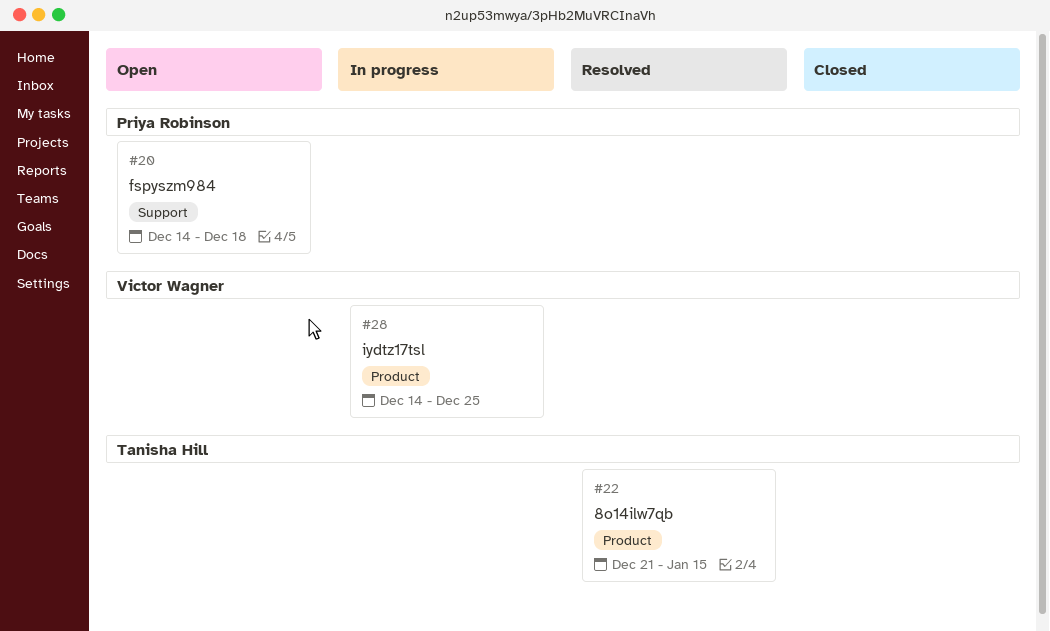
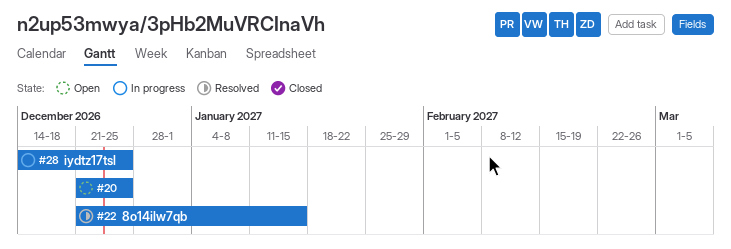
#20, start: Dec 14 -> Dec 21
#20, due: Dec 18 -> Dec 25

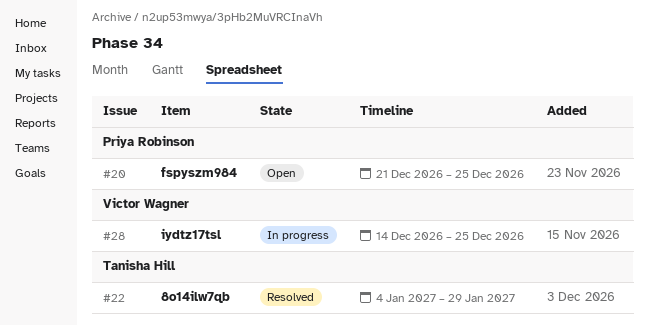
#22, start: Dec 21 -> Jan 4
#22, due: Jan 15 -> Jan 29

